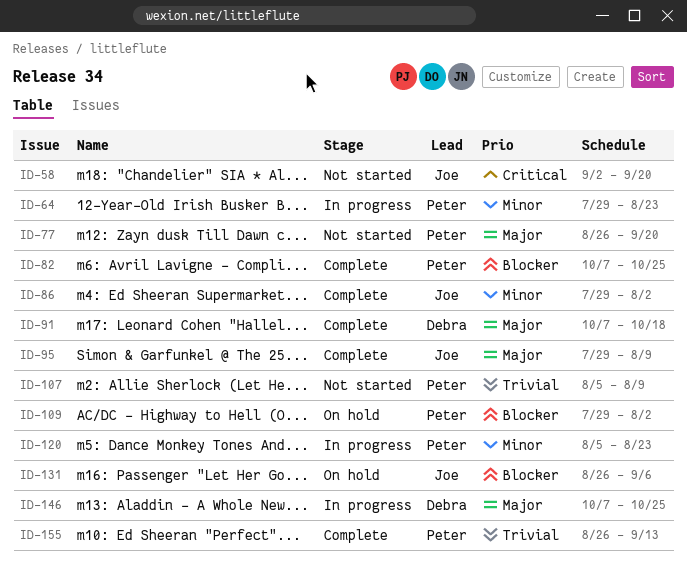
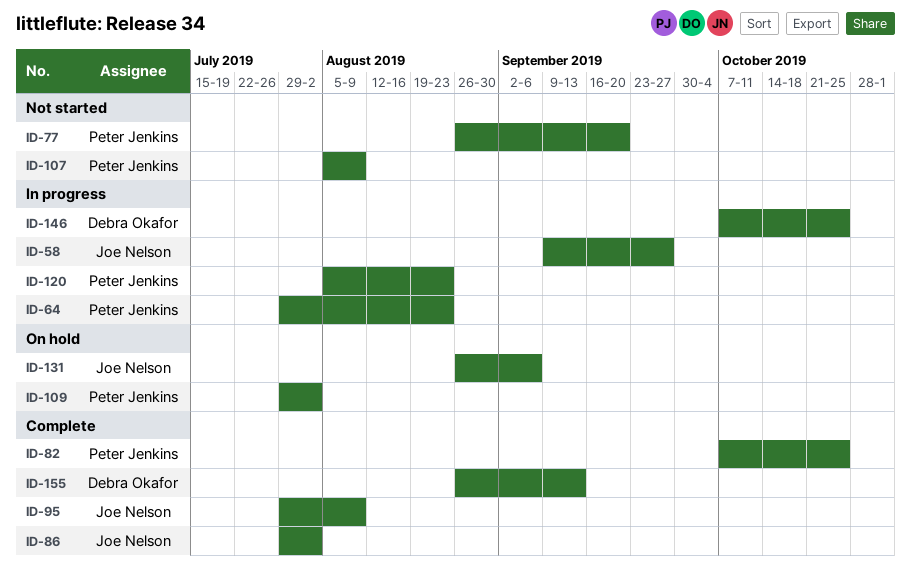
ID-58, status: Not started -> In progress
ID-58, start: Sep 2 -> Sep 9
ID-58, due: Sep 20 -> Sep 27
ID-91: present -> none
ID-155, owner: Peter Jenkins -> Debra Okafor

